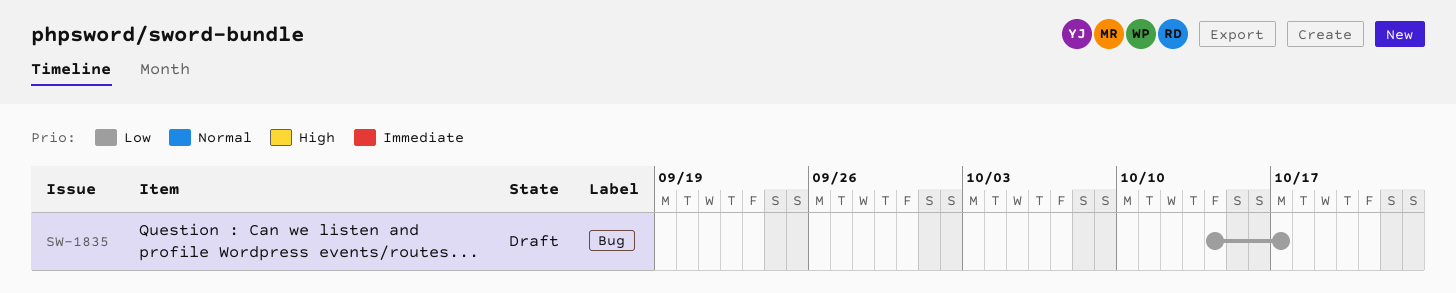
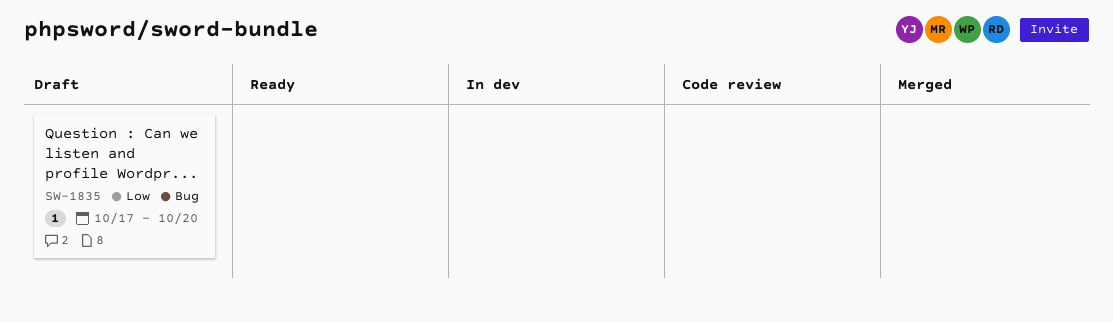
SW-1835, start: Oct 14 -> Oct 17
SW-1835, due: Oct 17 -> Oct 20

